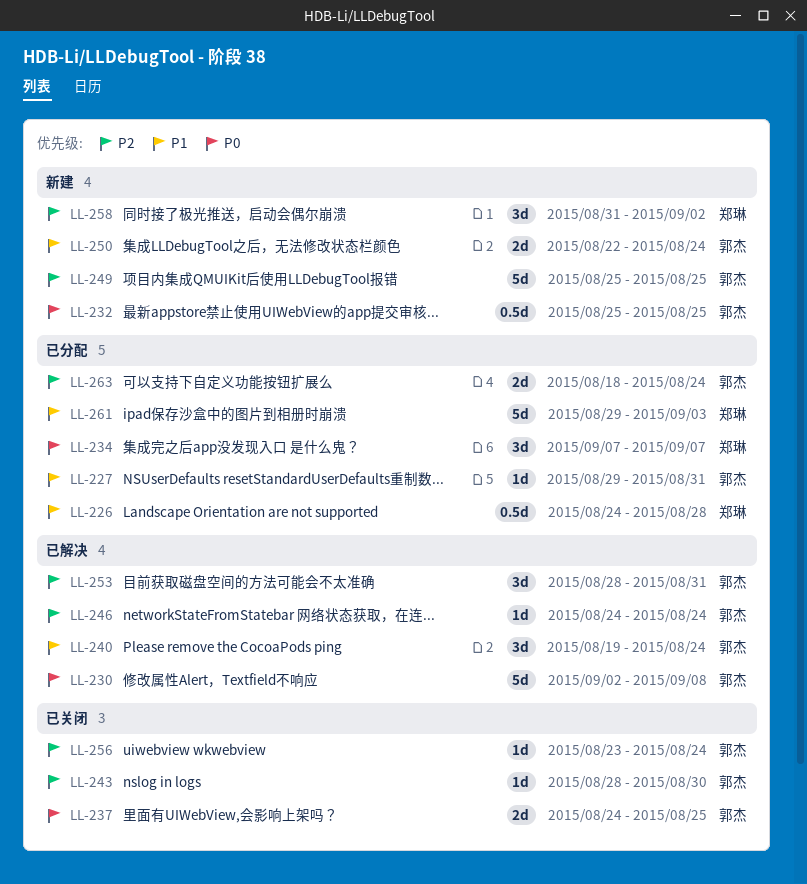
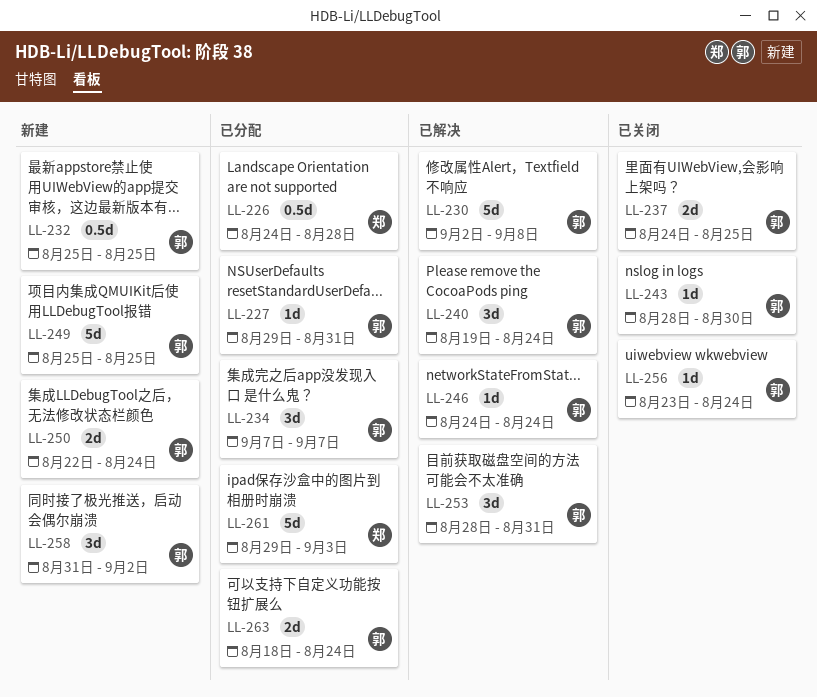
LL-234, owner: 郑琳 -> 郭杰
LL-258, owner: 郑琳 -> 郭杰

